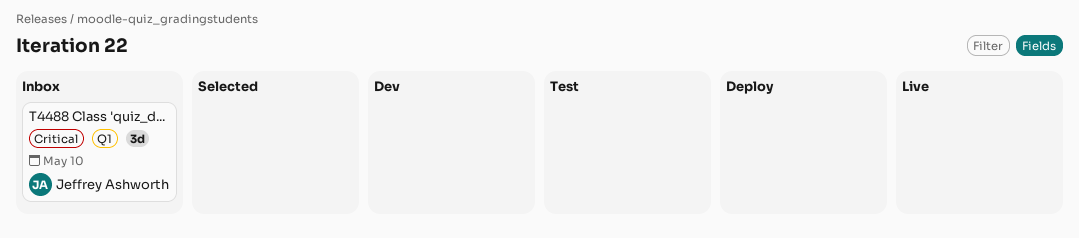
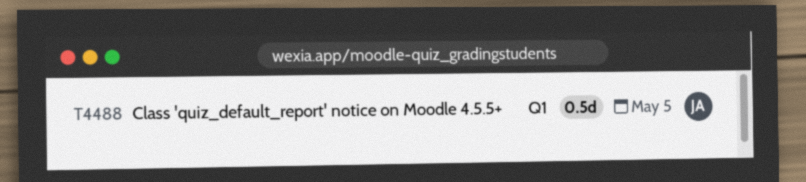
T4488, estimate: 3d -> 0.5d
T4488, due: May 10 -> May 5

